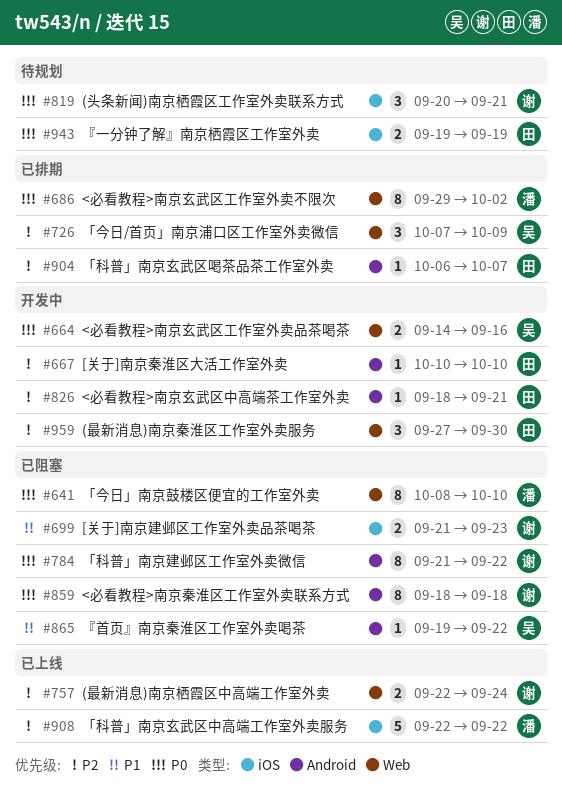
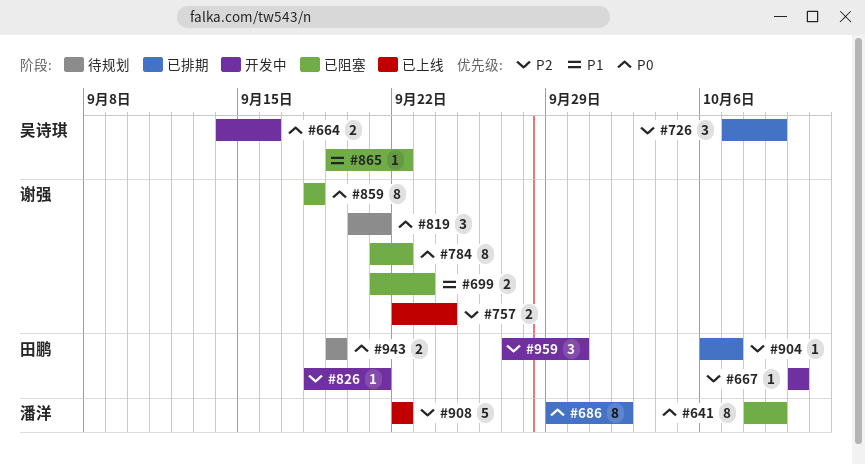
#641, due: Oct 10 -> Oct 9

